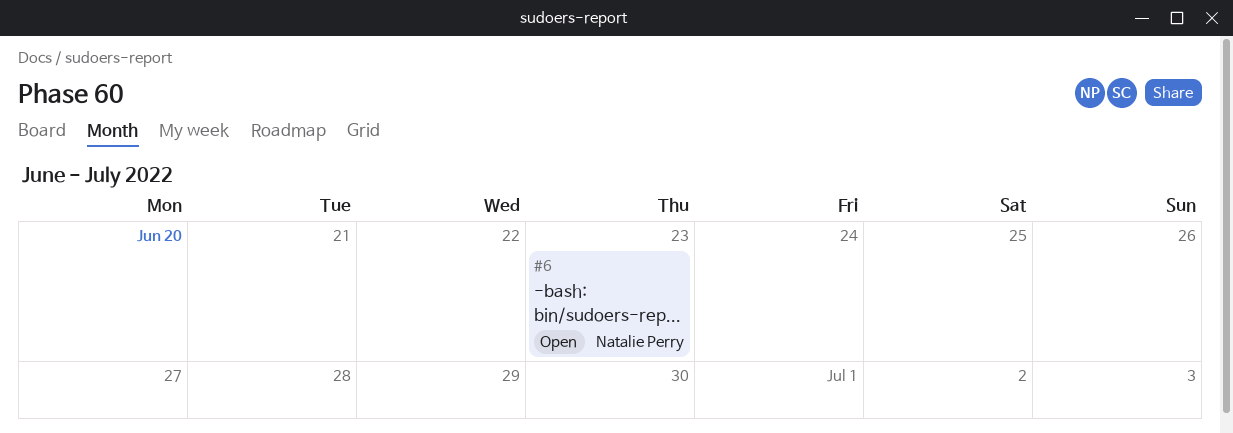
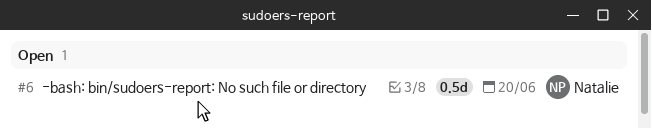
#6, due: Jun 23 -> Jun 20

